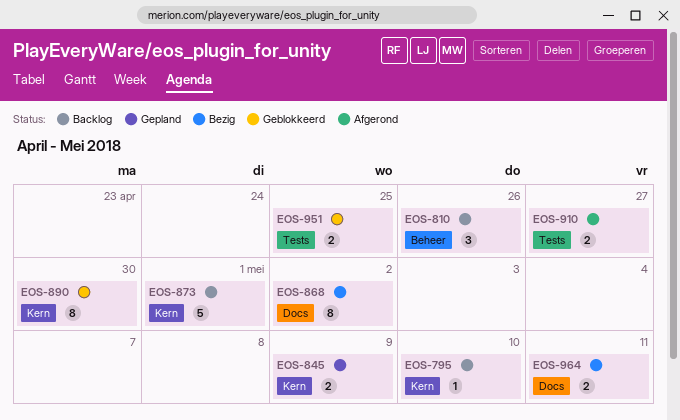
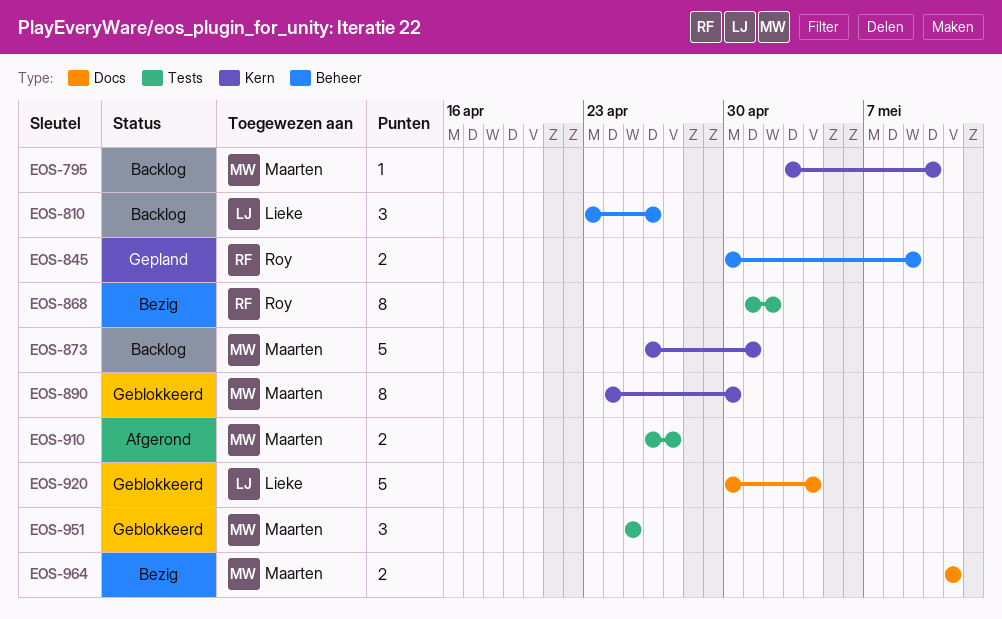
EOS-845, label: Kern -> Beheer
EOS-868, label: Docs -> Tests
EOS-920: none -> present
EOS-951, estimate: 2 -> 3

